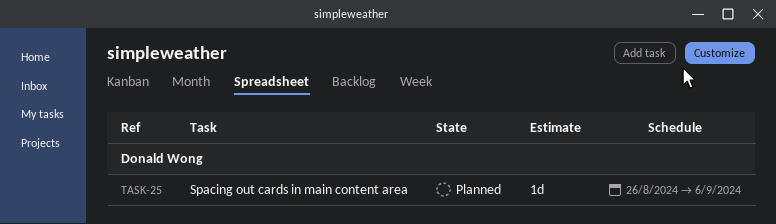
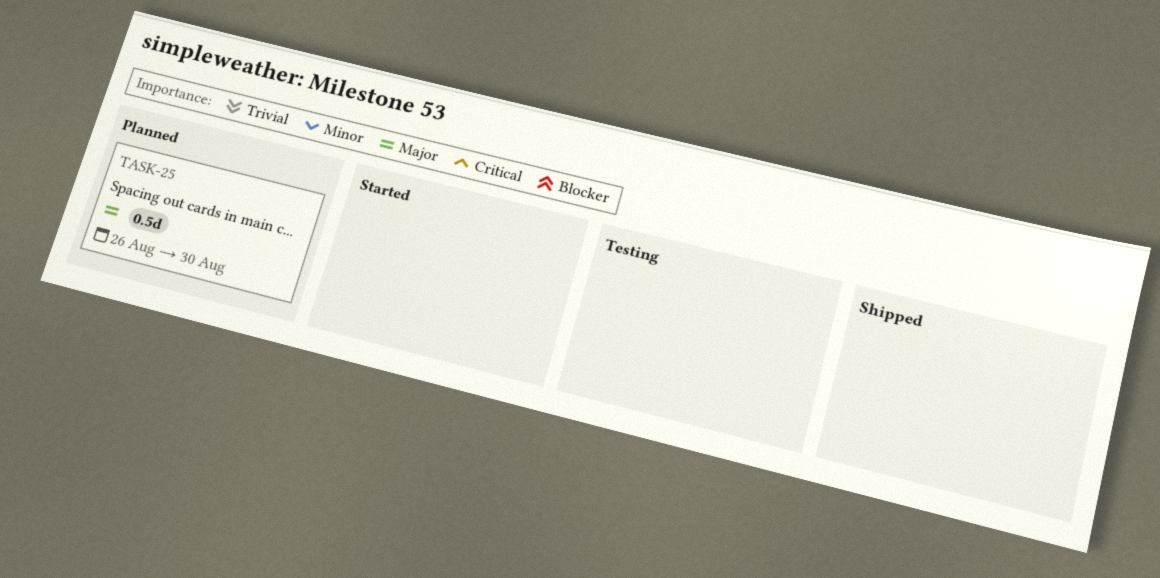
TASK-25, estimate: 1d -> 0.5d
TASK-25, due: Sep 6 -> Aug 30

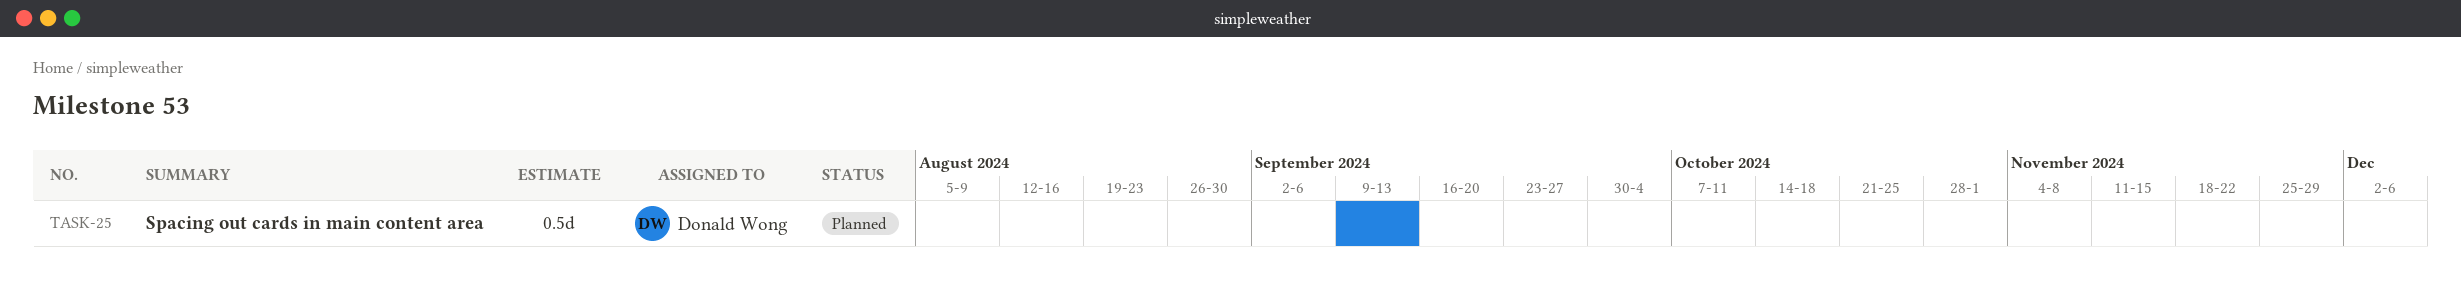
TASK-25, start: Aug 26 -> Sep 9
TASK-25, due: Aug 30 -> Sep 13

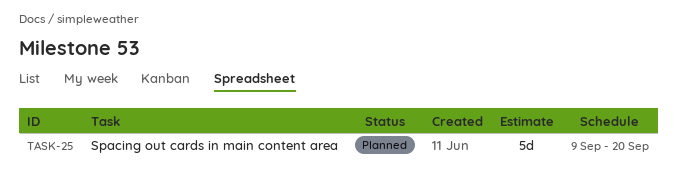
TASK-25, estimate: 0.5d -> 5d
TASK-25, due: Sep 13 -> Sep 20

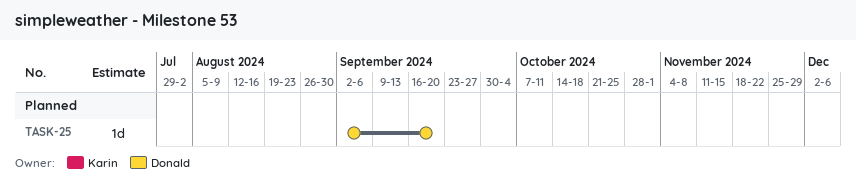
TASK-25, estimate: 5d -> 1d
TASK-25, start: Sep 9 -> Sep 2

